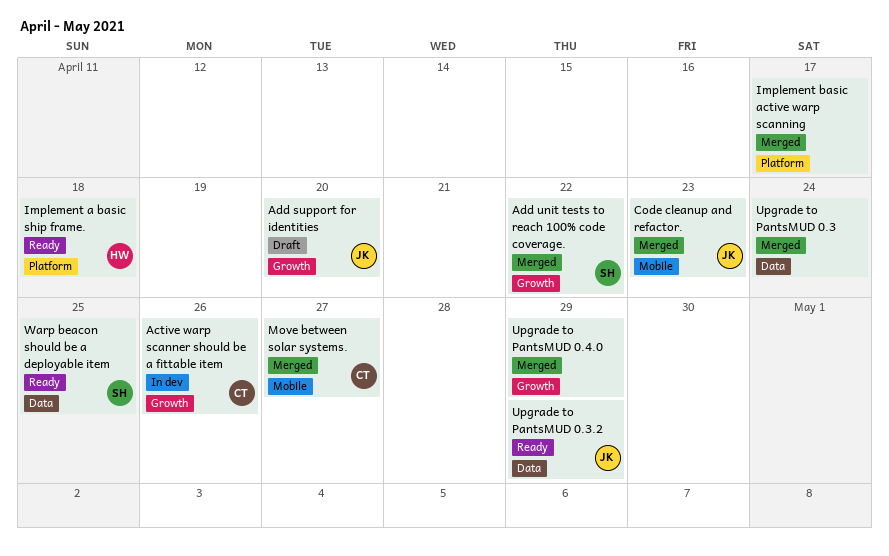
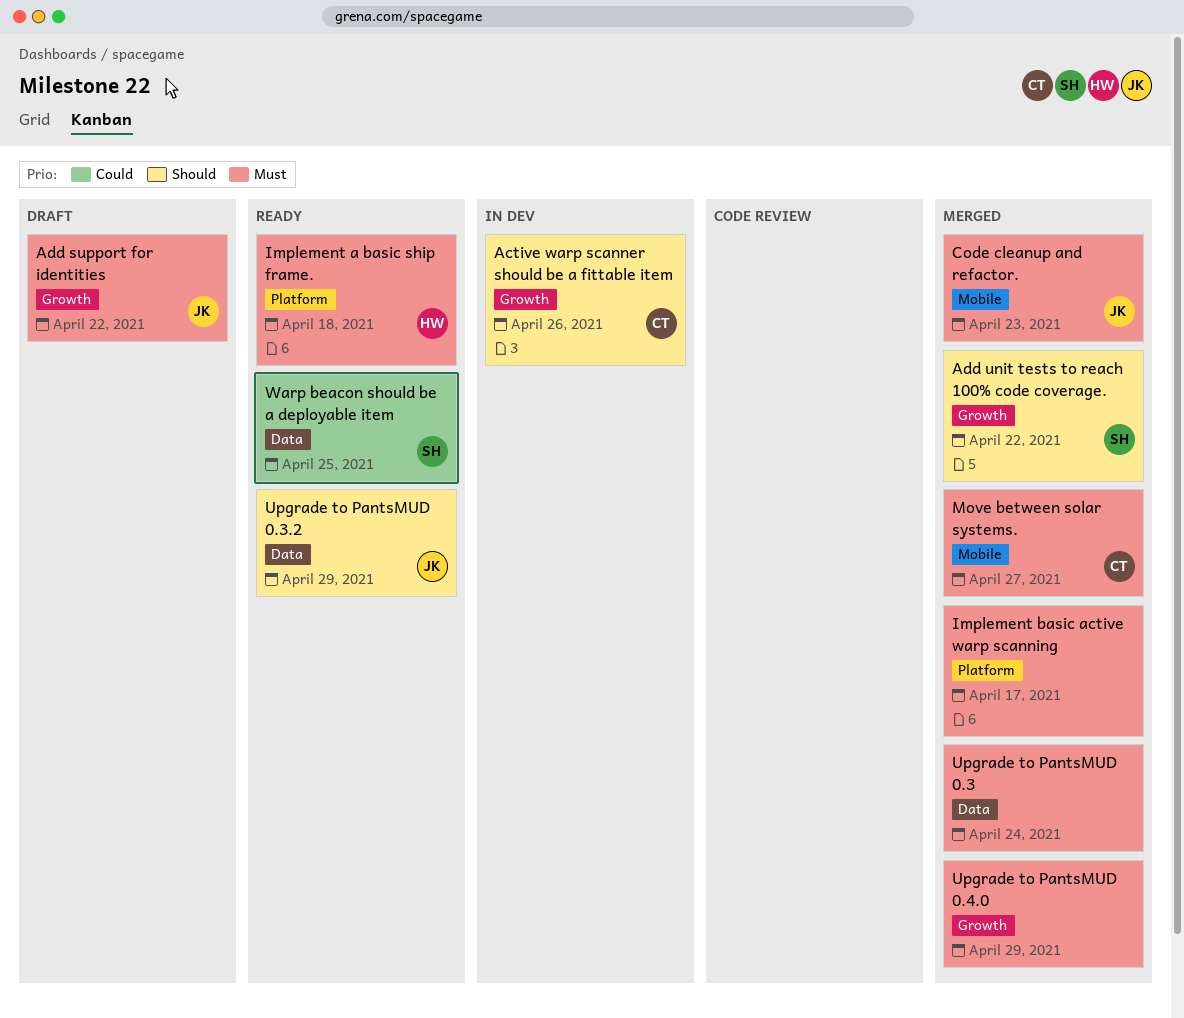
Add support for identities, due: Apr 20 -> Apr 22

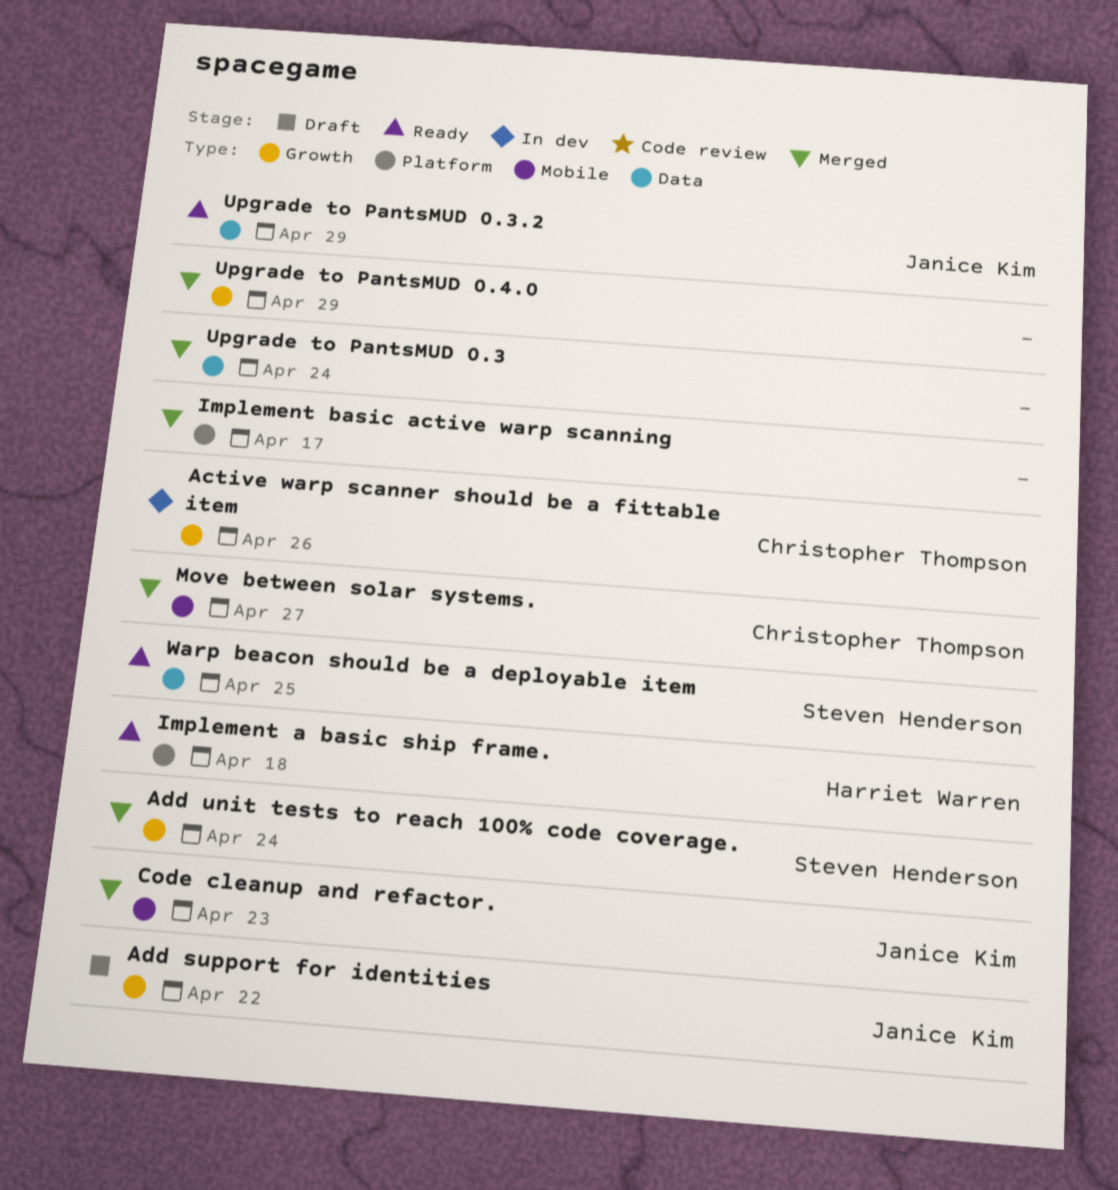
Add unit tests to reach 100% code coverage., due: Apr 22 -> Apr 24

